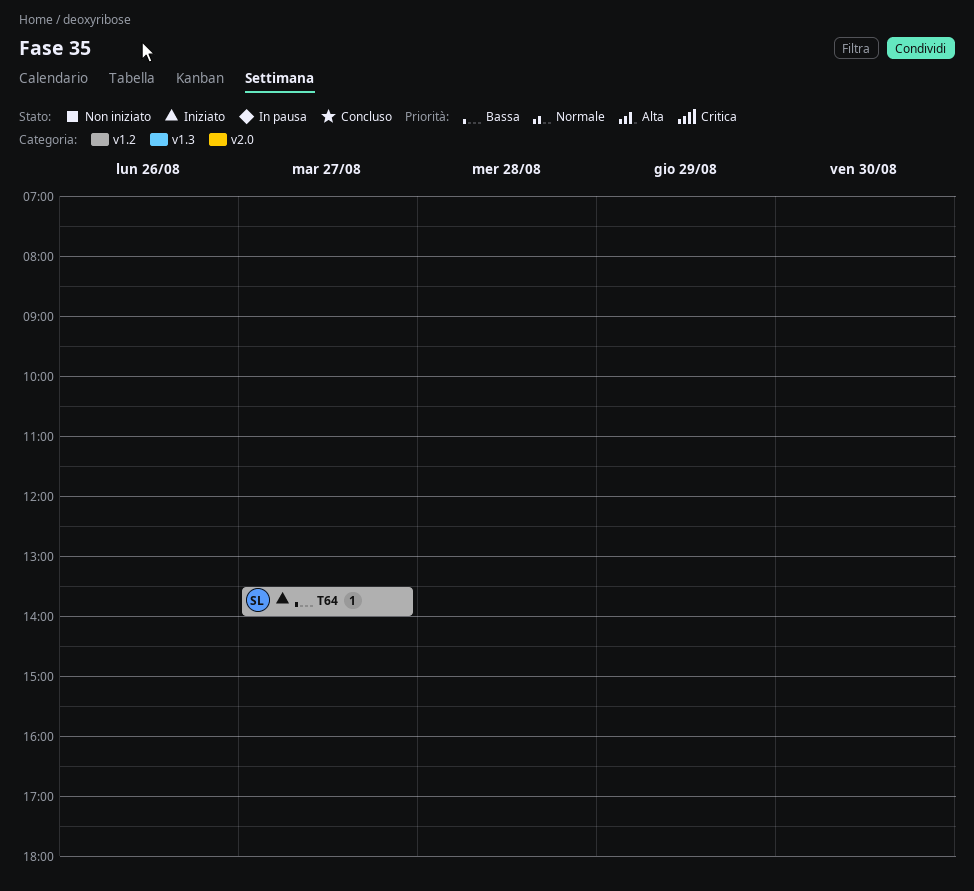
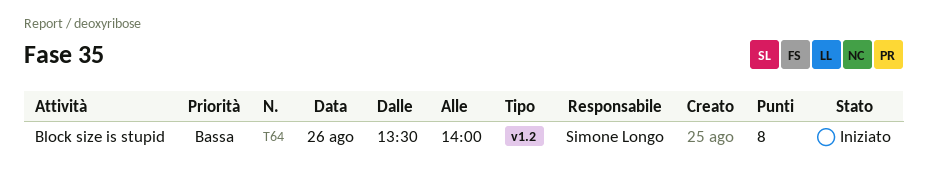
T64, estimate: 1 -> 8
T64, day: Aug 27 -> Aug 26

